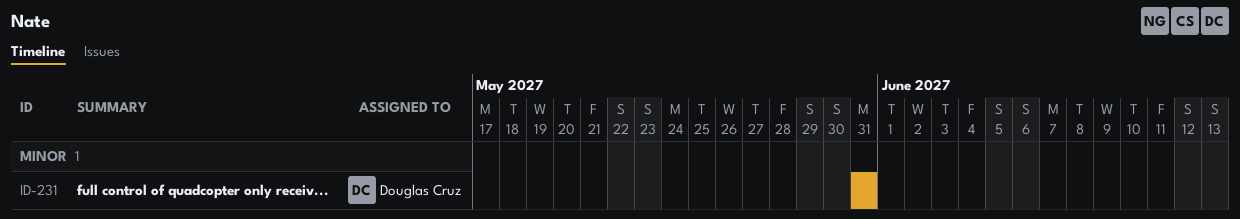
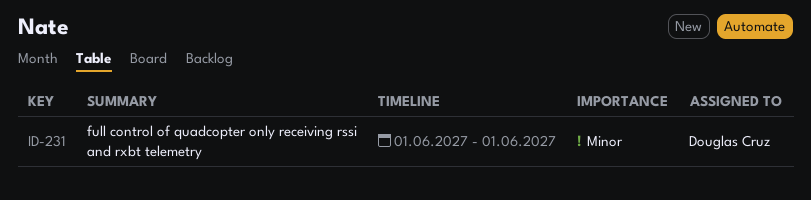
ID-231, start: May 31 -> Jun 1
ID-231, due: May 31 -> Jun 1

